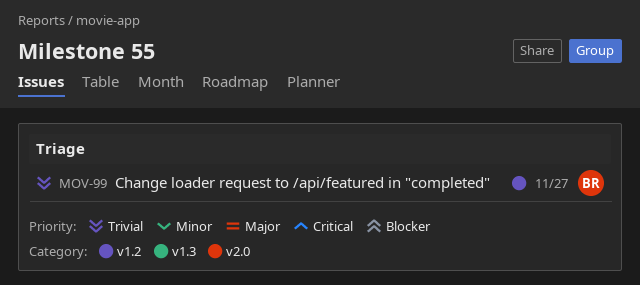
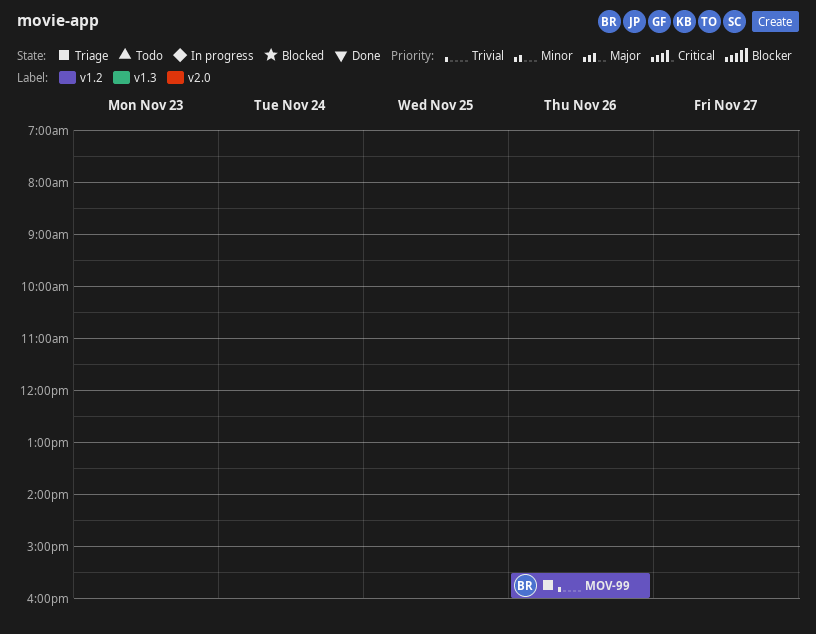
MOV-99, day: Nov 27 -> Nov 26

